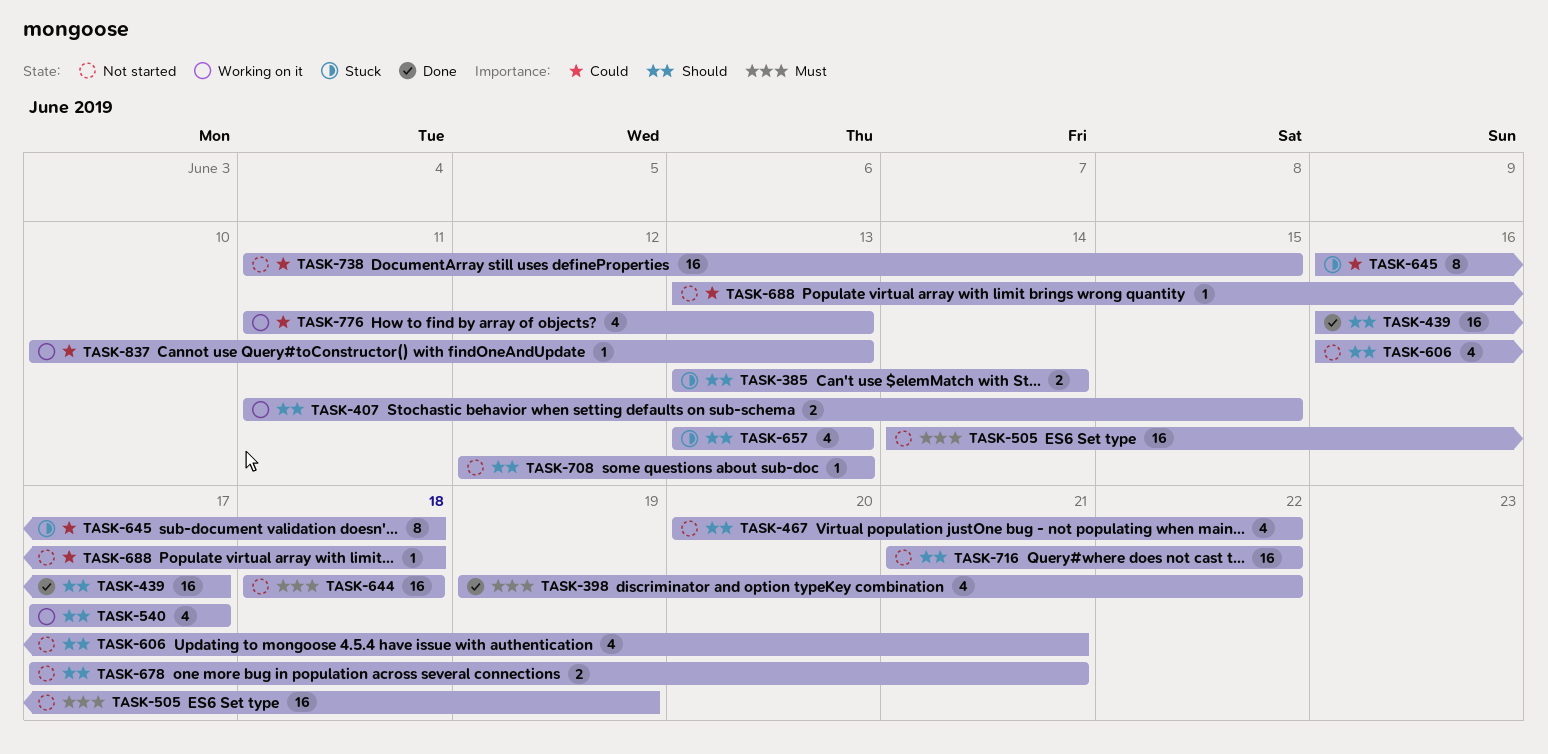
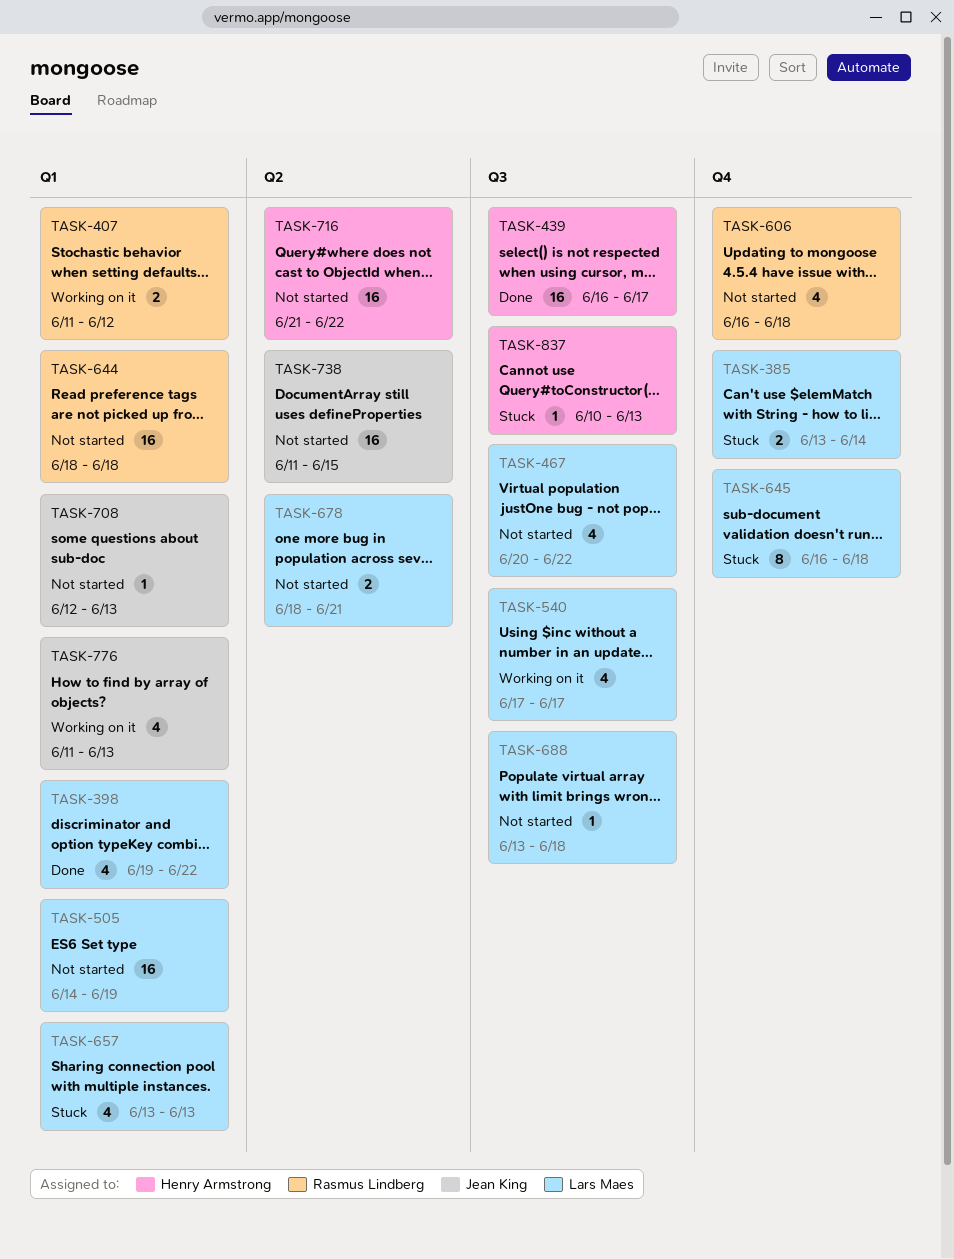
TASK-407, due: Jun 15 -> Jun 12
TASK-606, due: Jun 21 -> Jun 18
TASK-678, start: Jun 17 -> Jun 18
TASK-837, status: Working on it -> Stuck

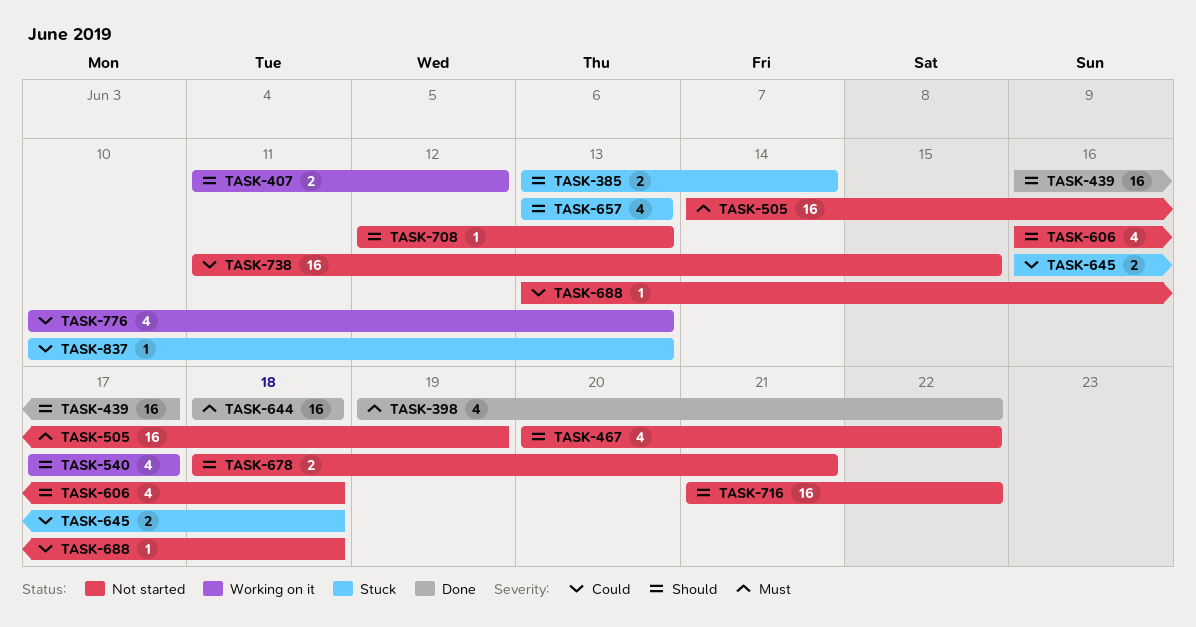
TASK-644, status: Not started -> Done
TASK-645, estimate: 8 -> 2
TASK-776, start: Jun 11 -> Jun 10

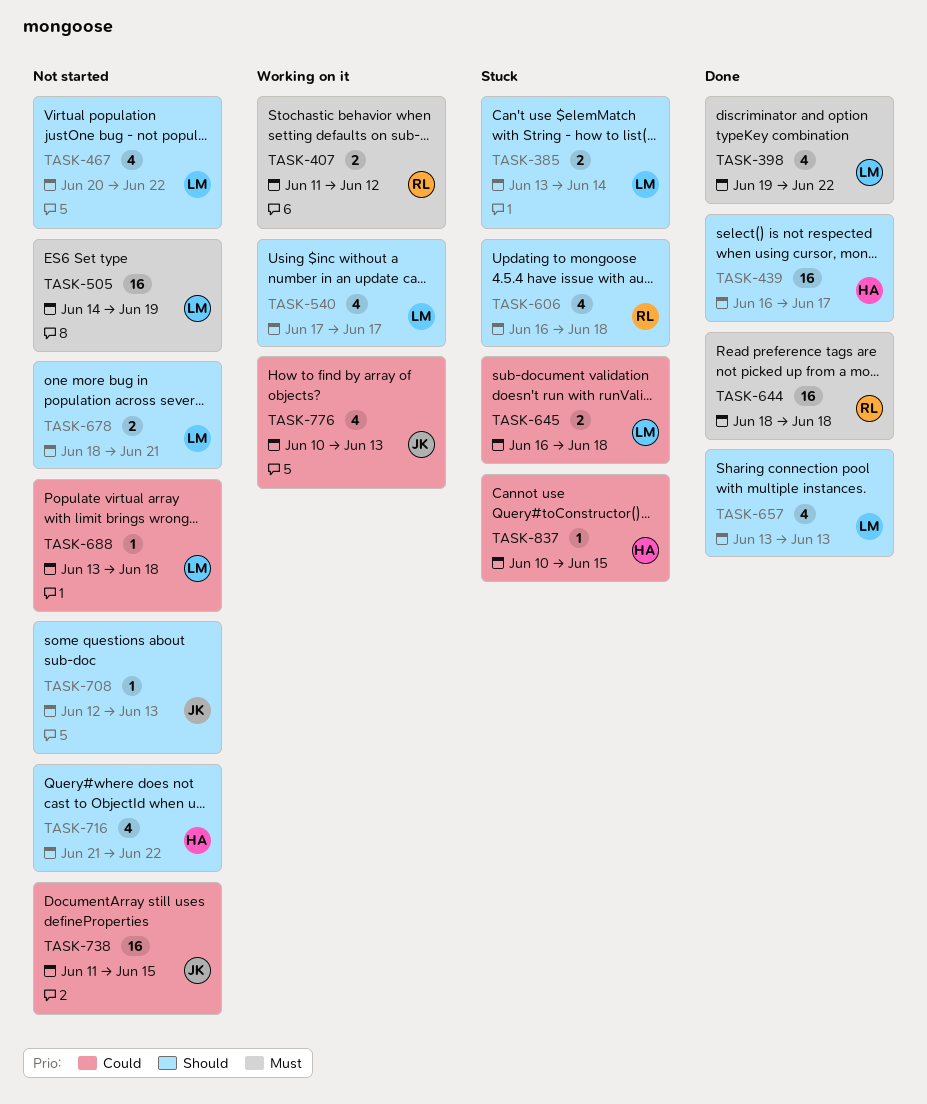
TASK-407, priority: Should -> Must
TASK-606, status: Not started -> Stuck
TASK-657, status: Stuck -> Done
TASK-716, estimate: 16 -> 4
TASK-837, due: Jun 13 -> Jun 15

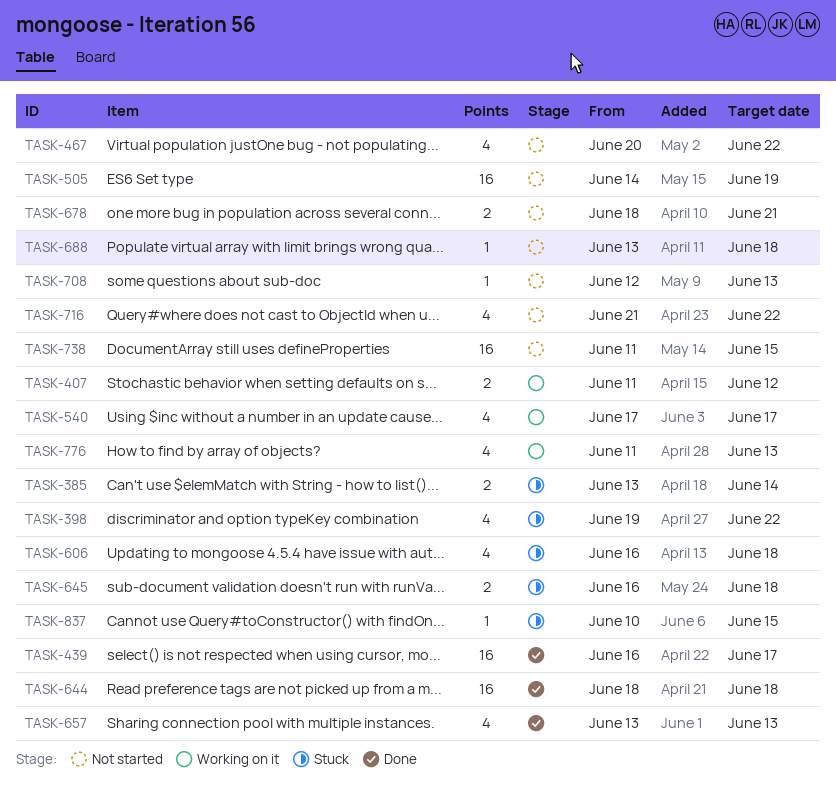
TASK-398, status: Done -> Stuck
TASK-776, start: Jun 10 -> Jun 11

